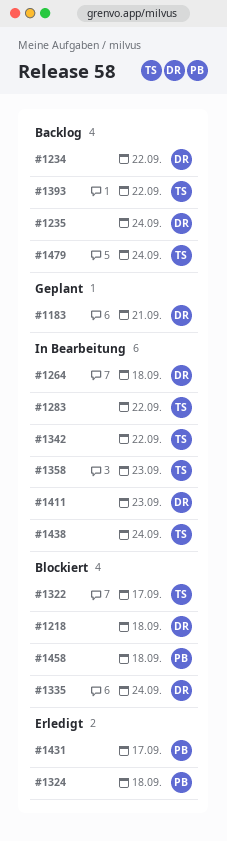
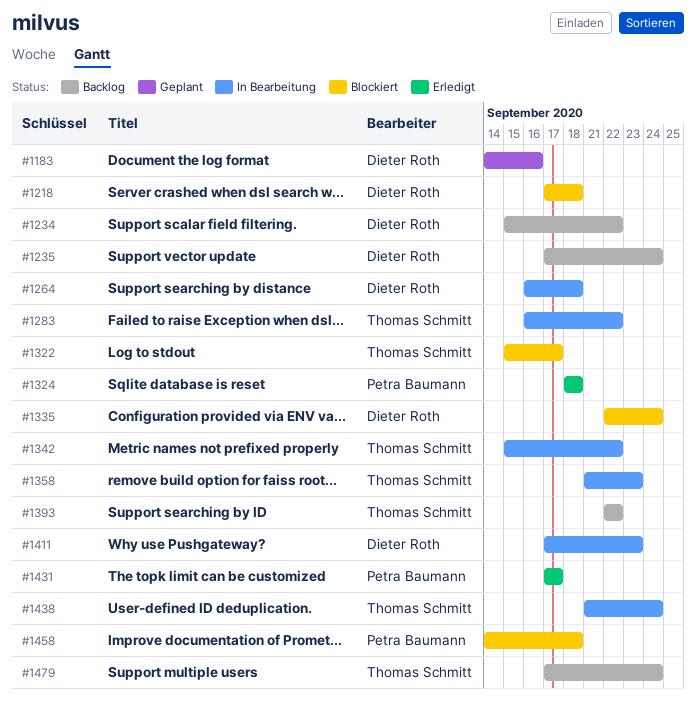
#1183, due: Sep 21 -> Sep 16

